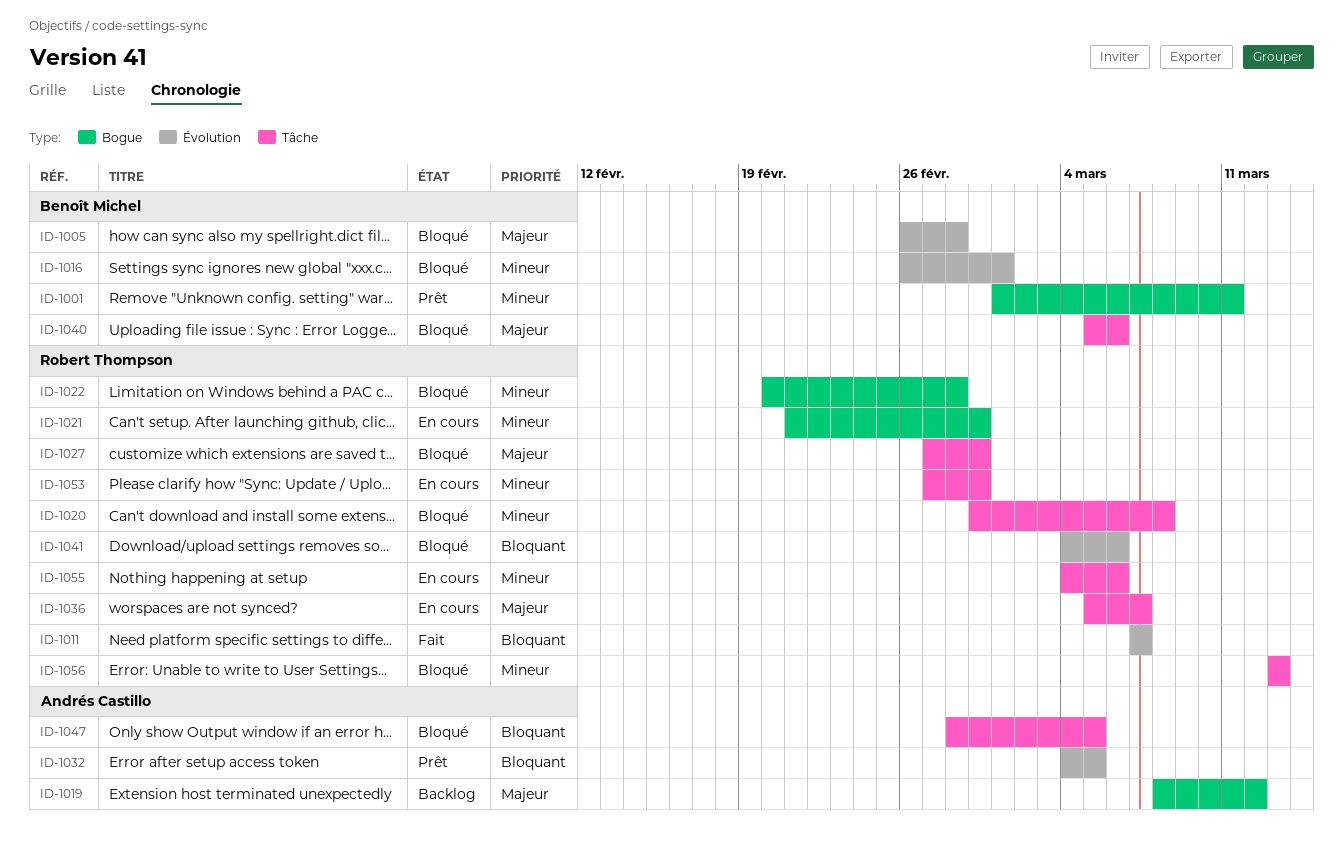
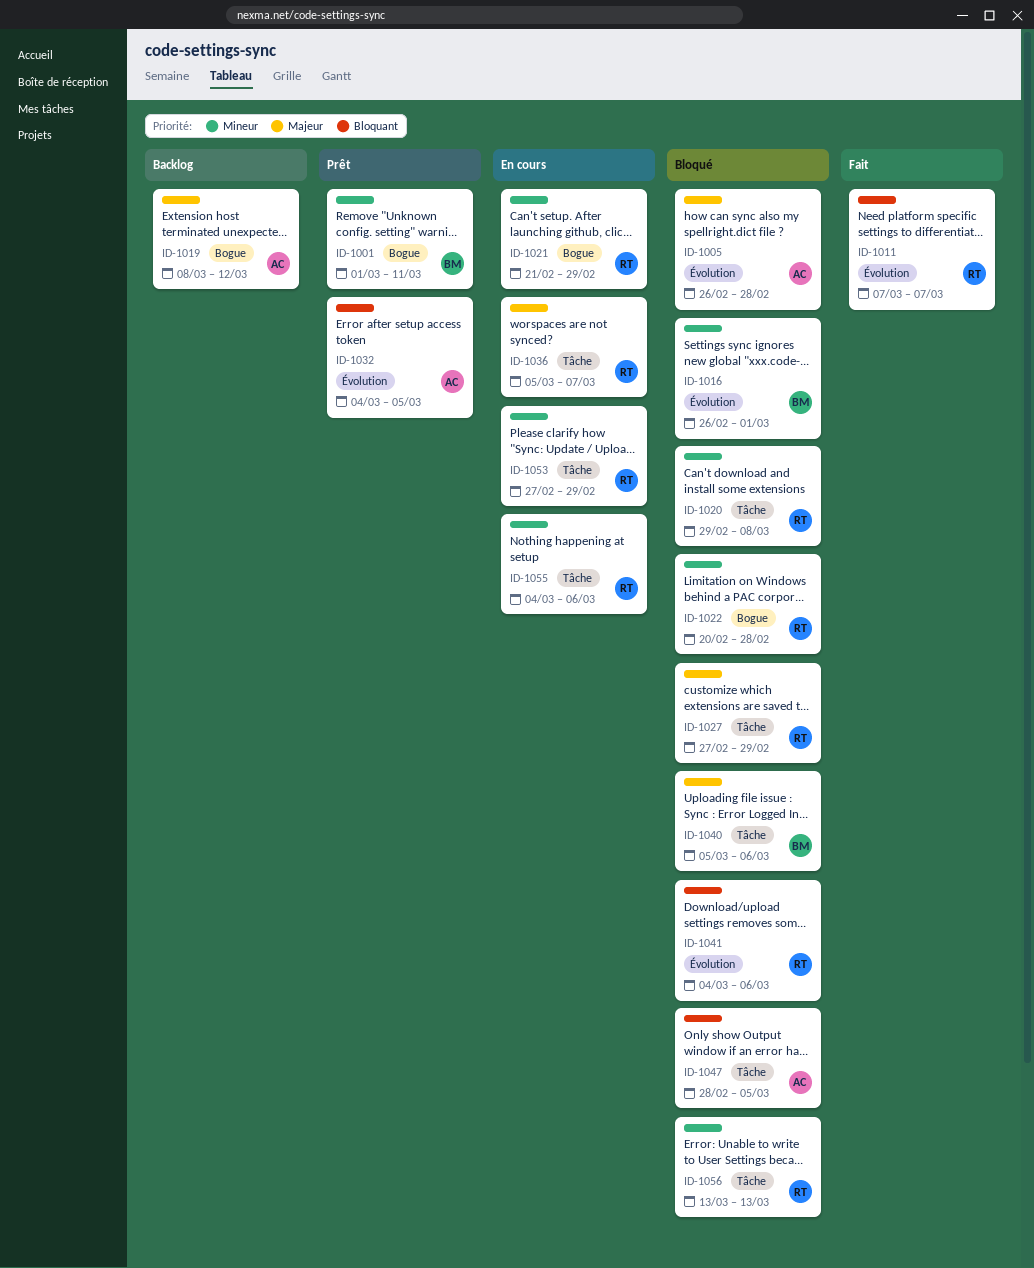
ID-1005, owner: Benoît Michel -> Andrés Castillo

